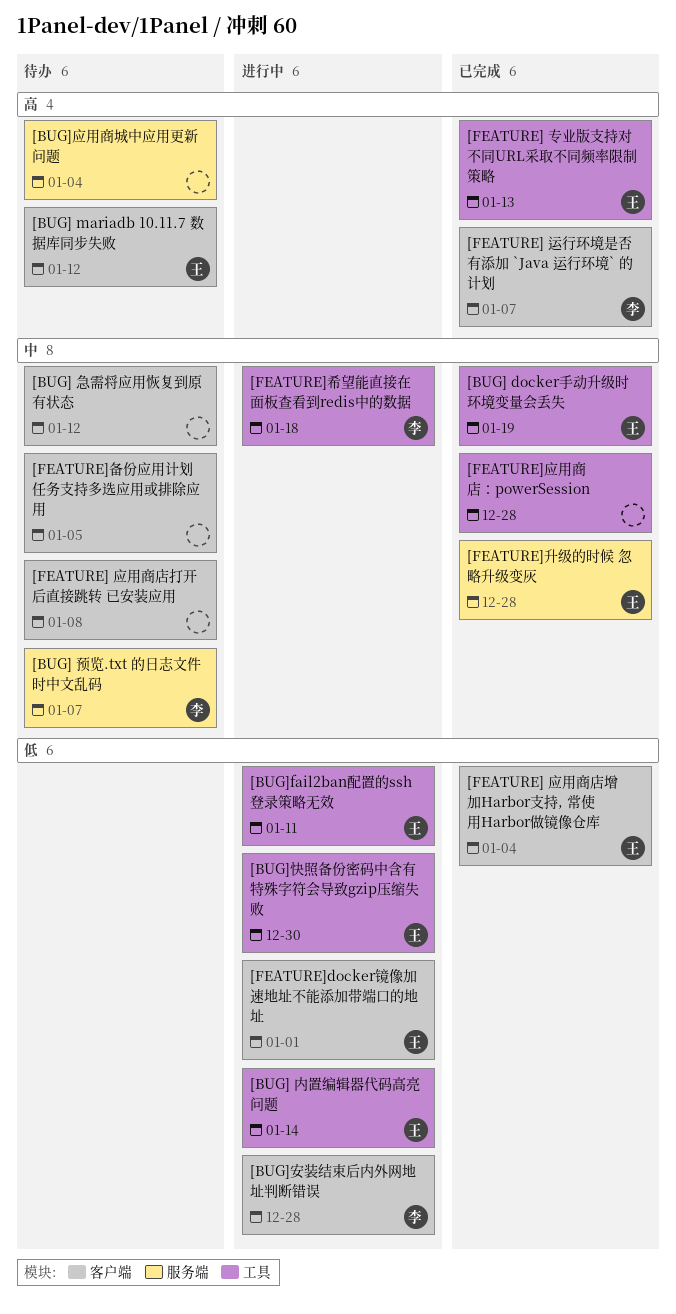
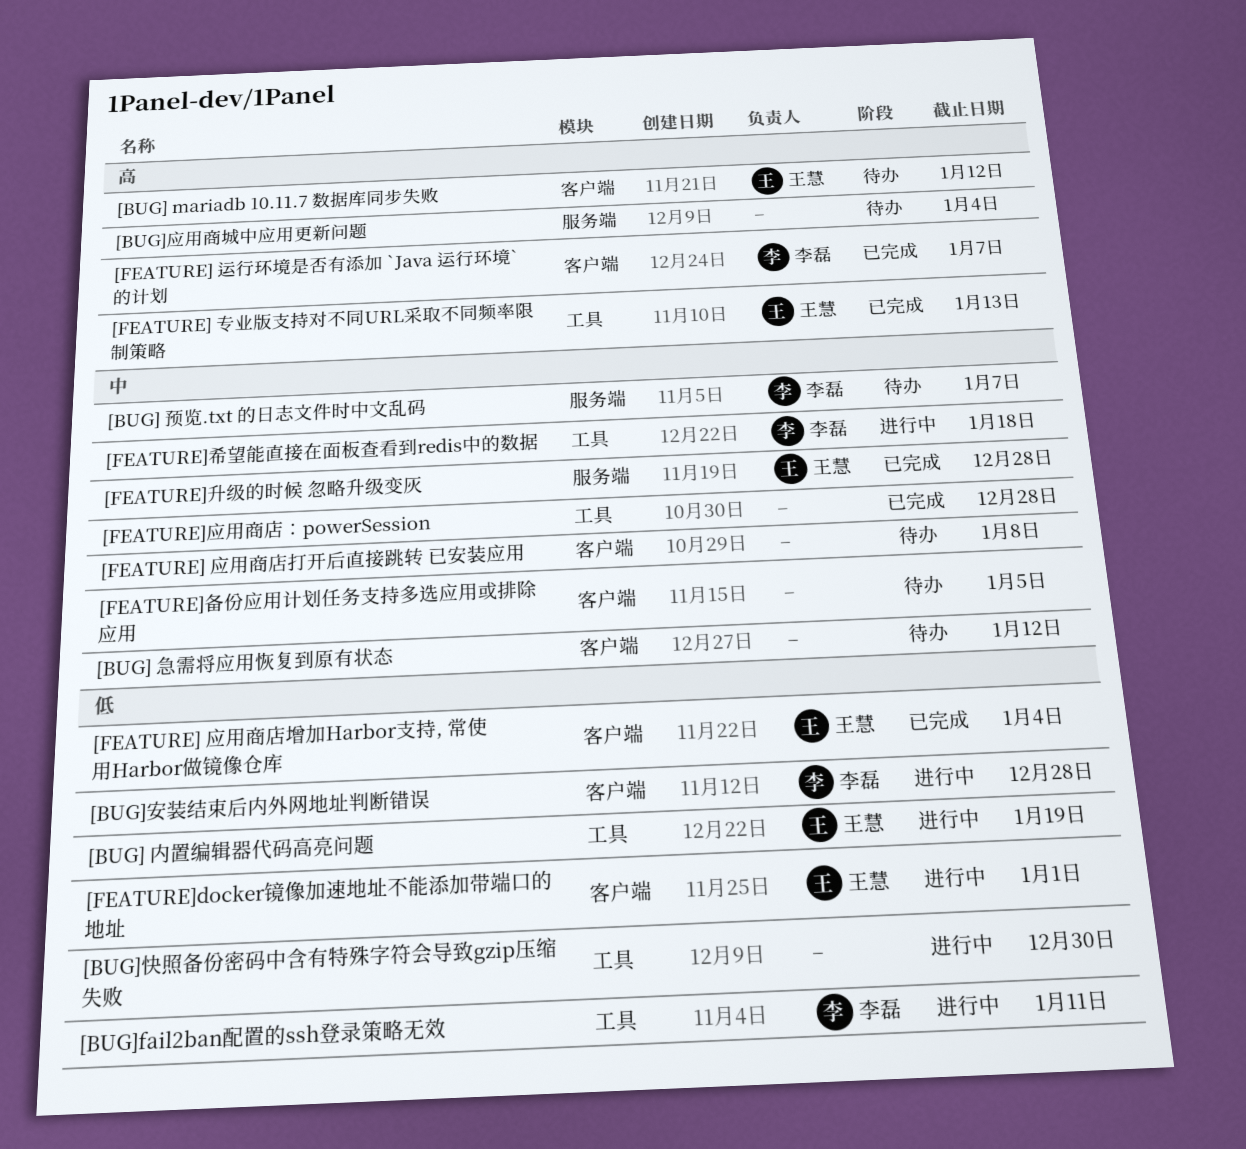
[BUG] docker手动升级时环境变量会丢失: present -> none
[BUG] 内置编辑器代码高亮问题, due: Jan 14 -> Jan 19
[BUG]fail2ban配置的ssh登录策略无效, owner: 王慧 -> 李磊
[BUG]快照备份密码中含有特殊字符会导致gzip压缩失败, owner: 王慧 -> none

